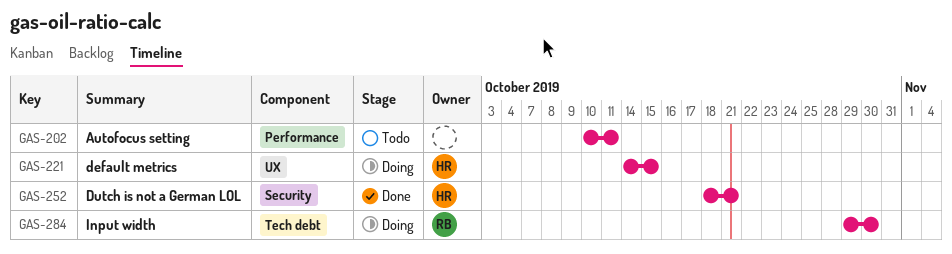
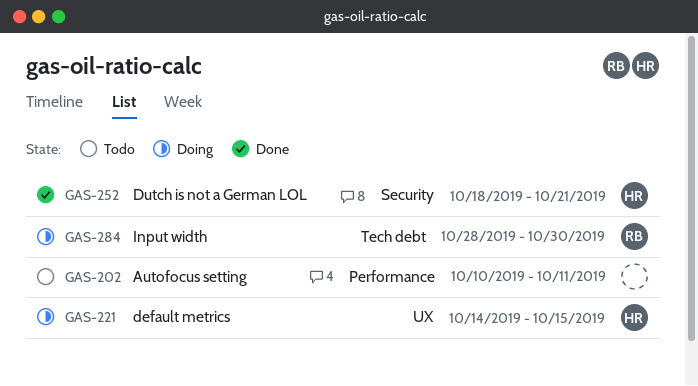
GAS-284, start: Oct 29 -> Oct 28

